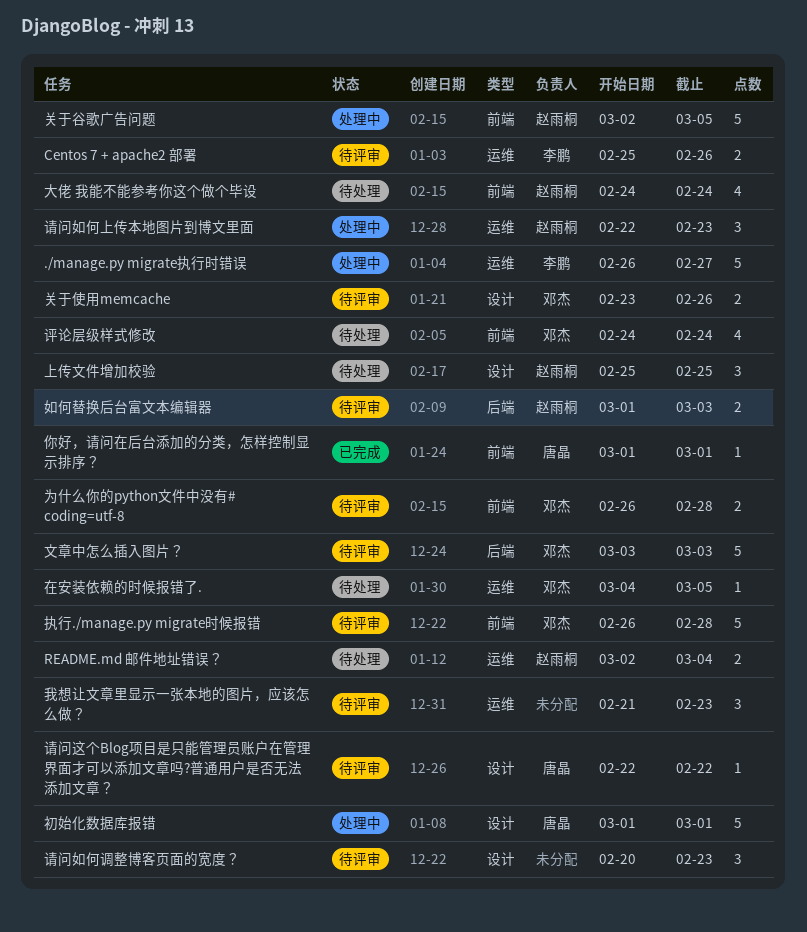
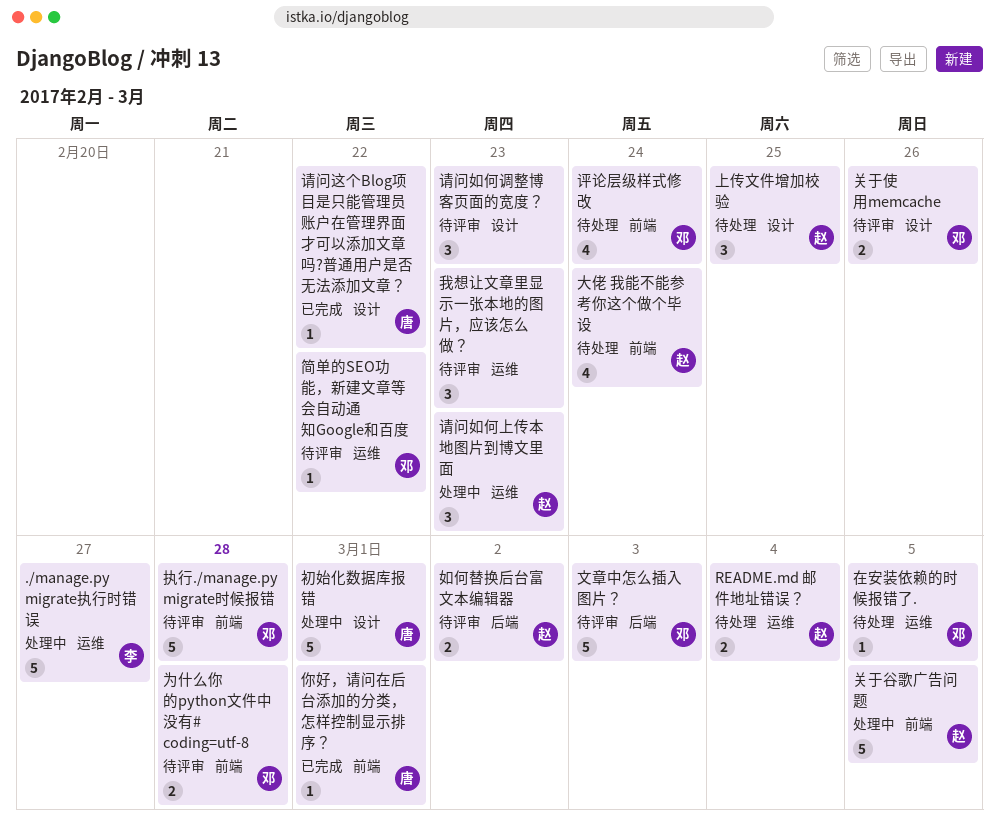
Centos 7 + apache2 部署: present -> none
如何替换后台富文本编辑器, due: Mar 3 -> Mar 2
简单的SEO功能，新建文章等会自动通知Google和百度: none -> present
请问这个Blog项目是只能管理员账户在管理界面才可以添加文章吗?普通用户是否无法添加文章？, status: 待评审 -> 已完成

